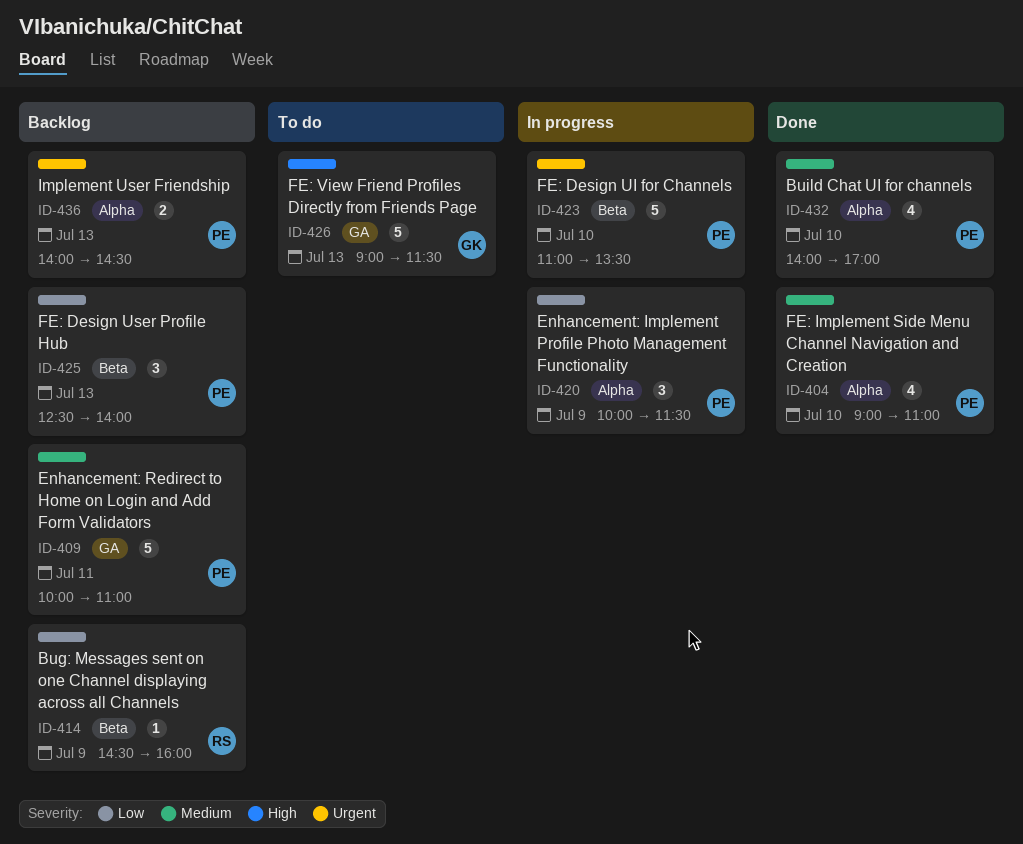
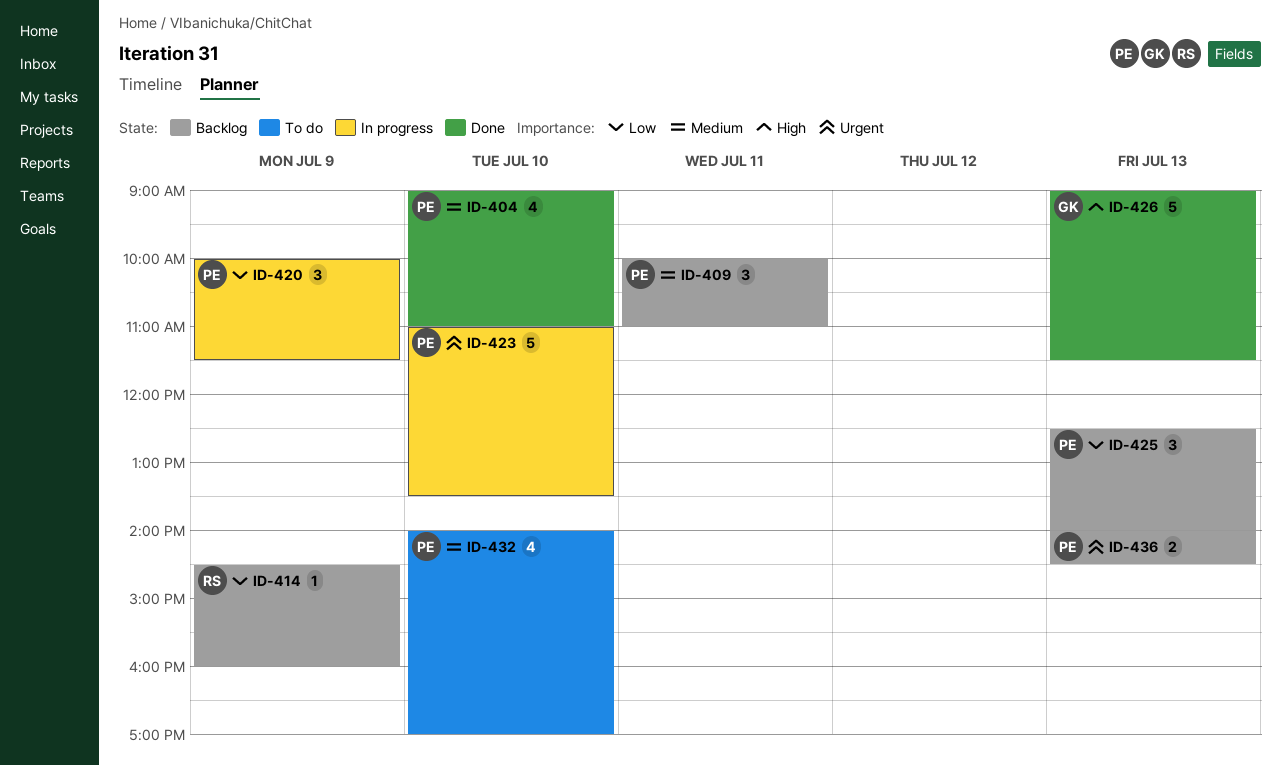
ID-409, estimate: 5 -> 3
ID-426, status: To do -> Done
ID-432, status: Done -> To do

